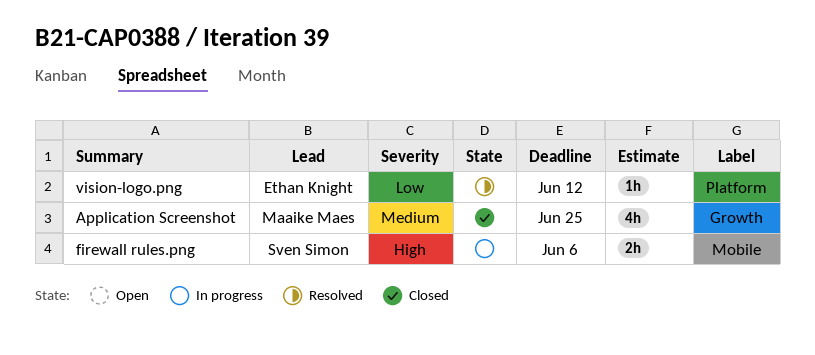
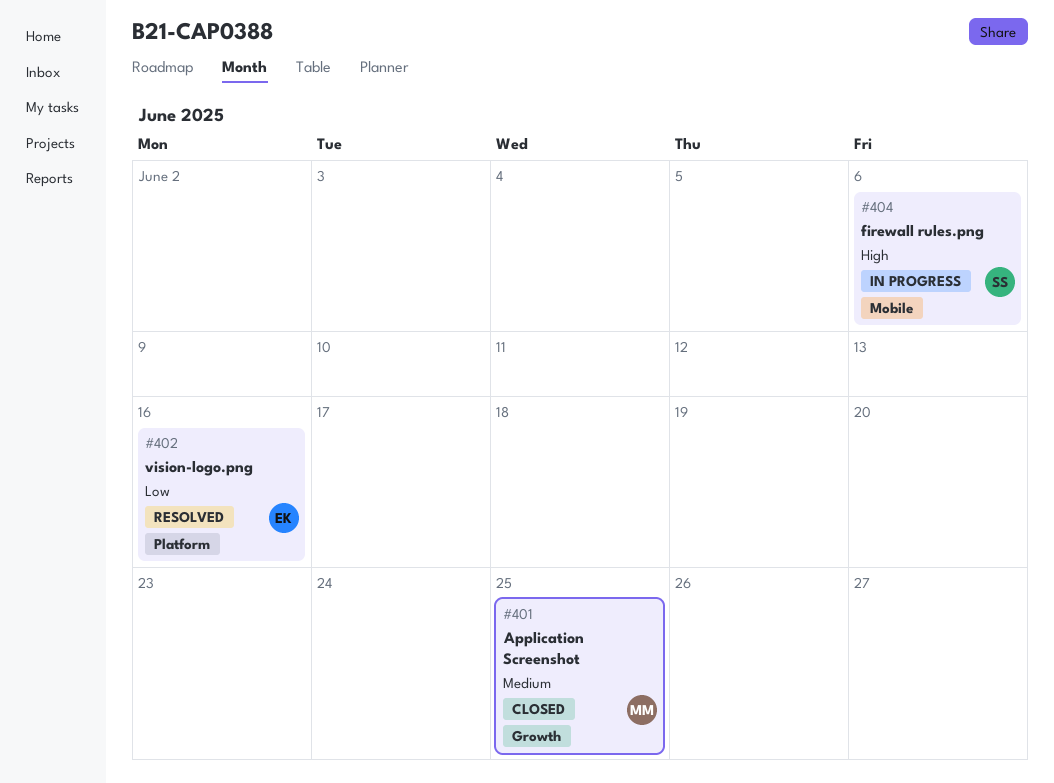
vision-logo.png, due: Jun 12 -> Jun 16

